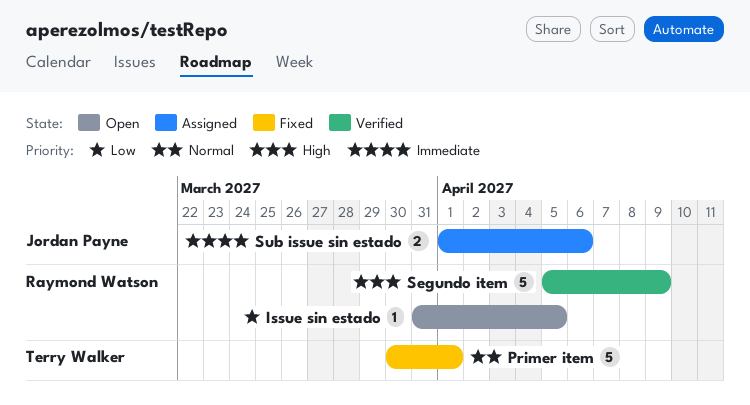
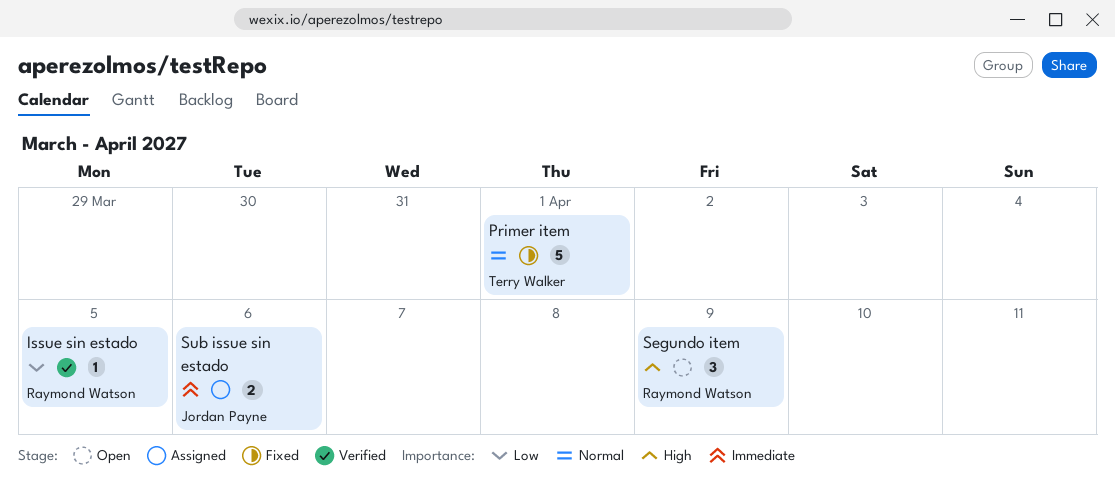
Issue sin estado, status: Open -> Verified
Segundo item, status: Verified -> Open
Segundo item, estimate: 5 -> 3

